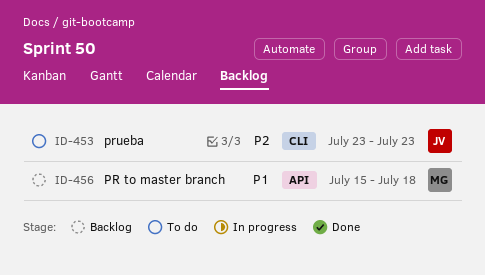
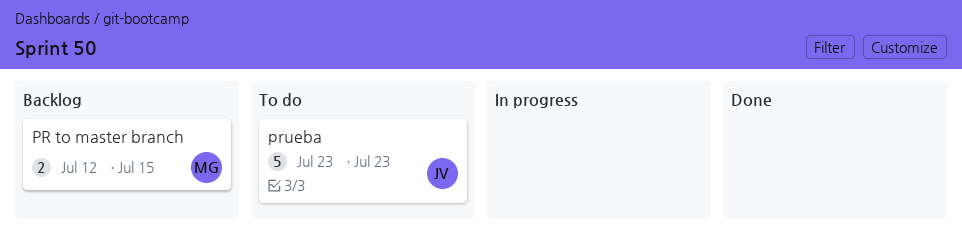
PR to master branch, start: Jul 15 -> Jul 12
PR to master branch, due: Jul 18 -> Jul 15

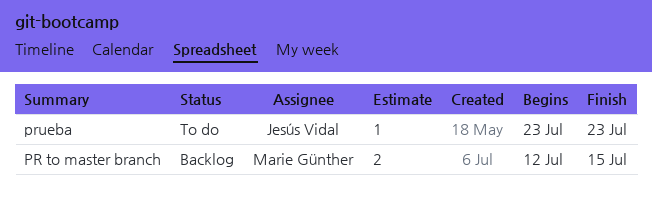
prueba, estimate: 5 -> 1

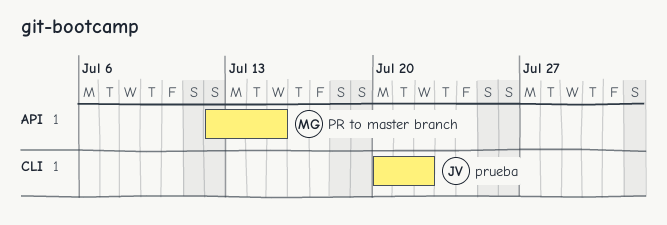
prueba, start: Jul 23 -> Jul 20
prueba, due: Jul 23 -> Jul 22

